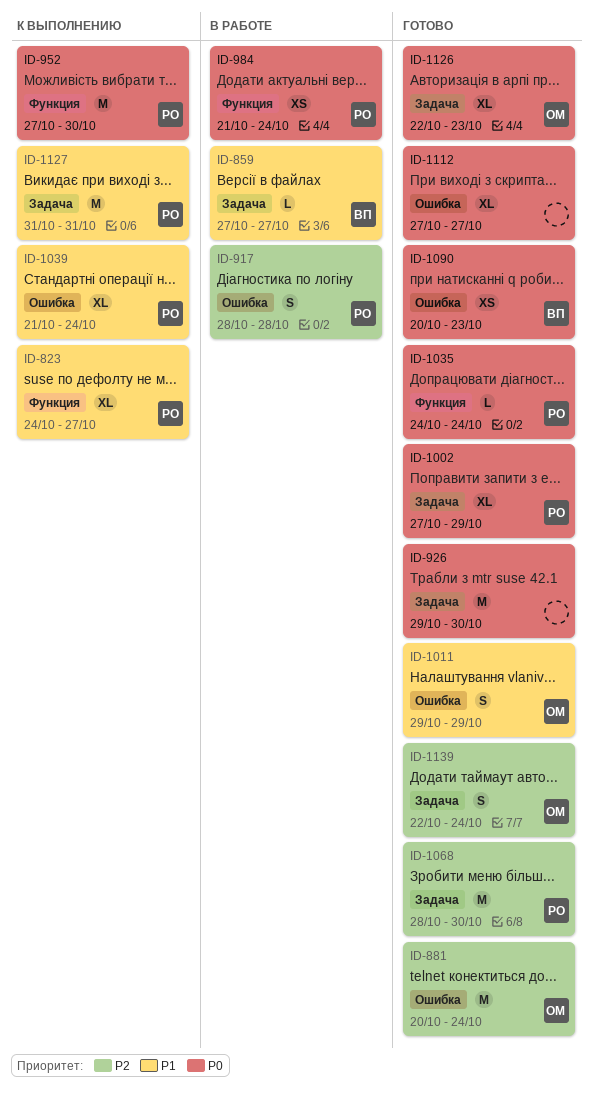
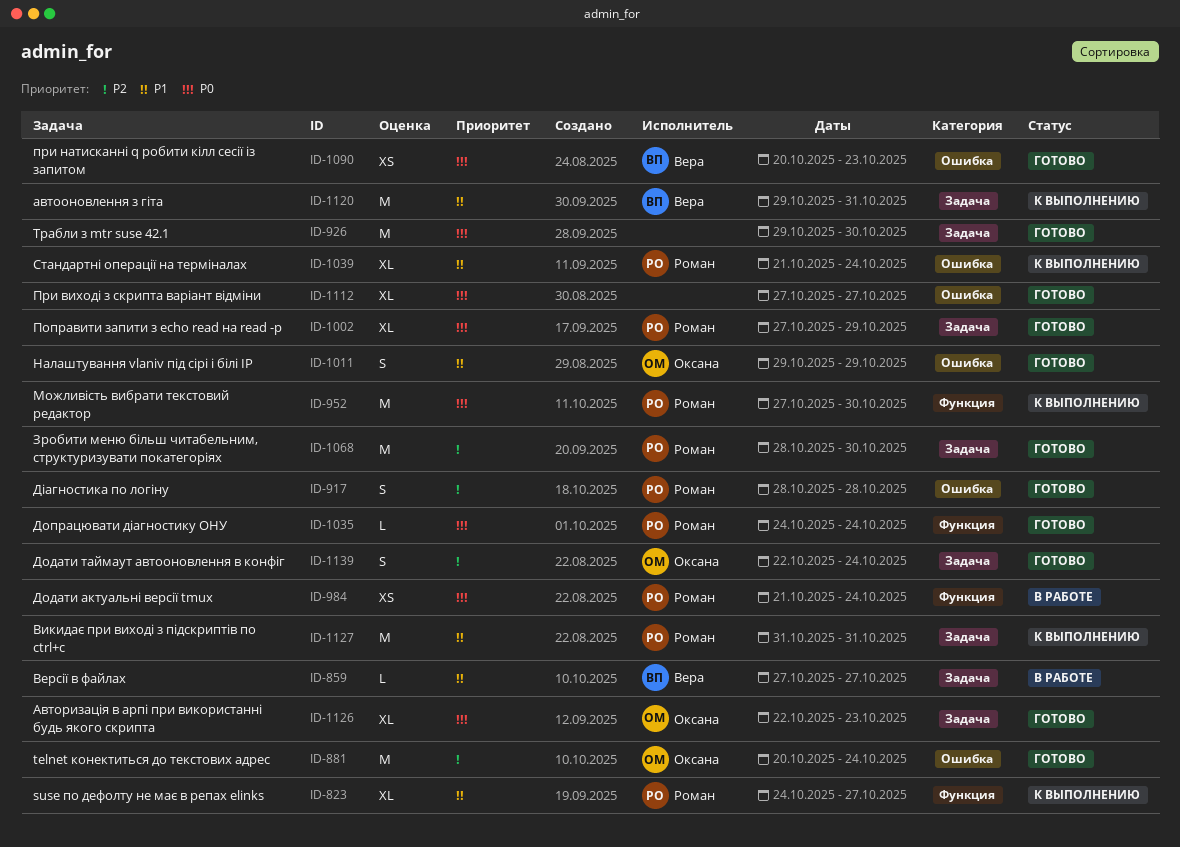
ID-917, status: В работе -> Готово
ID-1120: none -> present

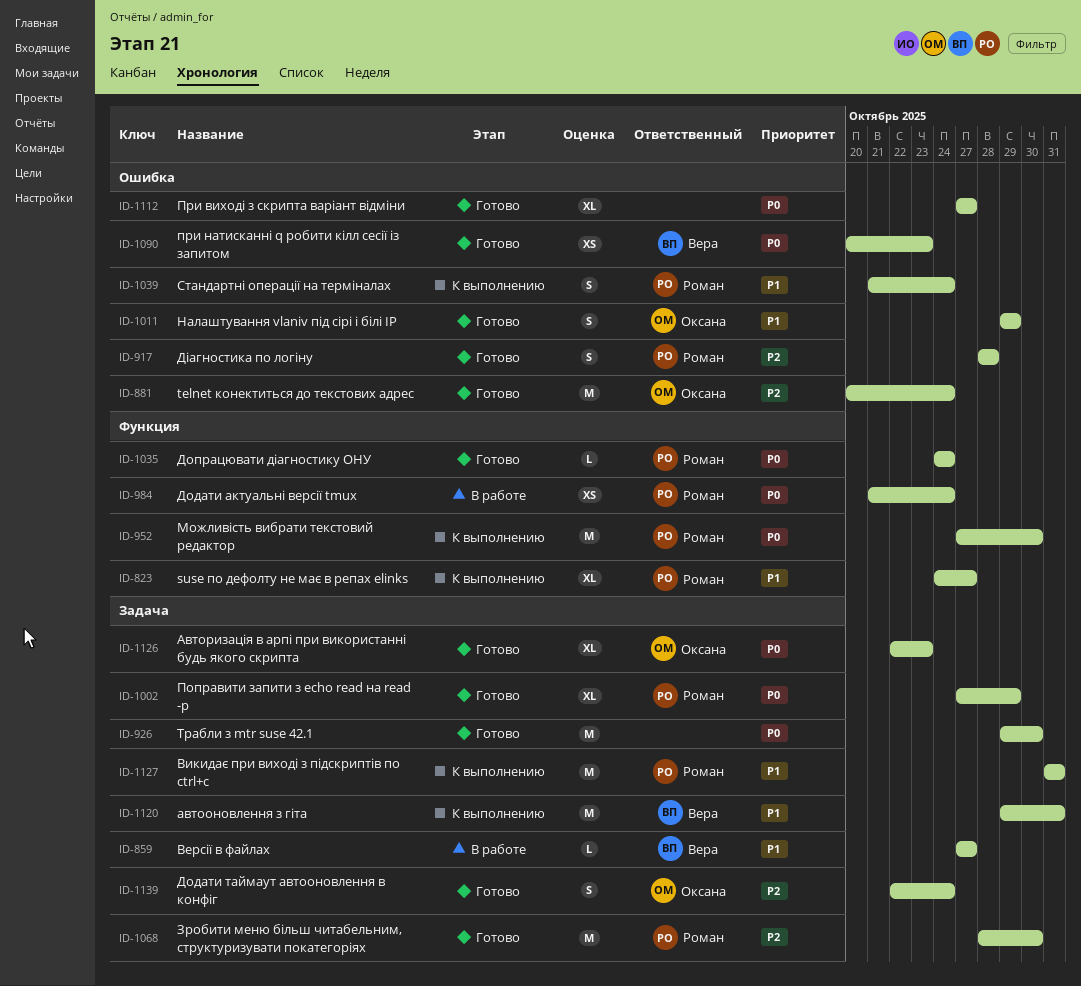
ID-1039, estimate: XL -> S

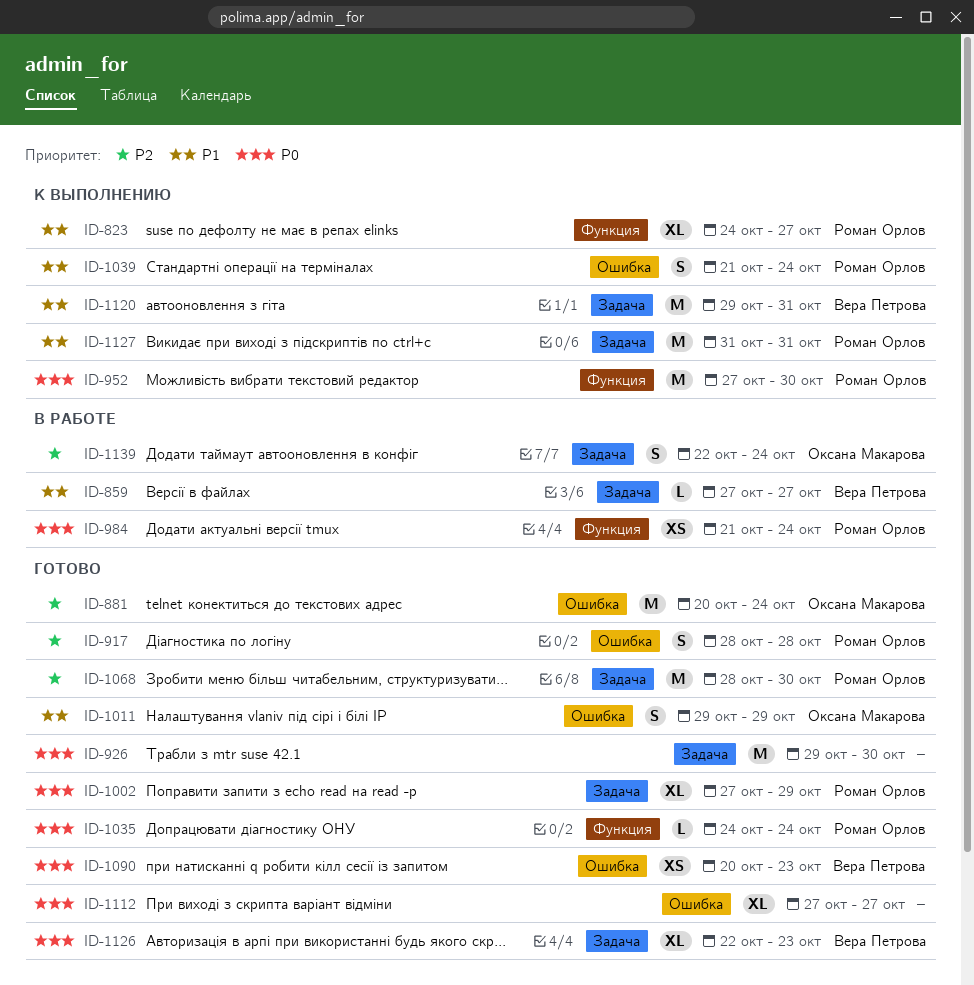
ID-1126, owner: Оксана Макарова -> Вера Петрова
ID-1139, status: Готово -> В работе

